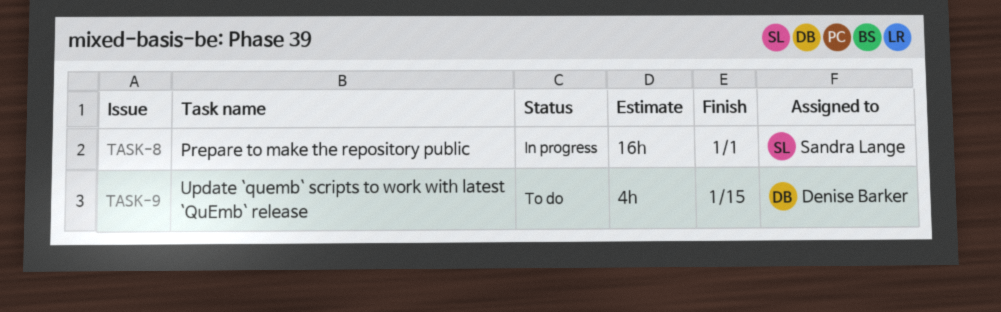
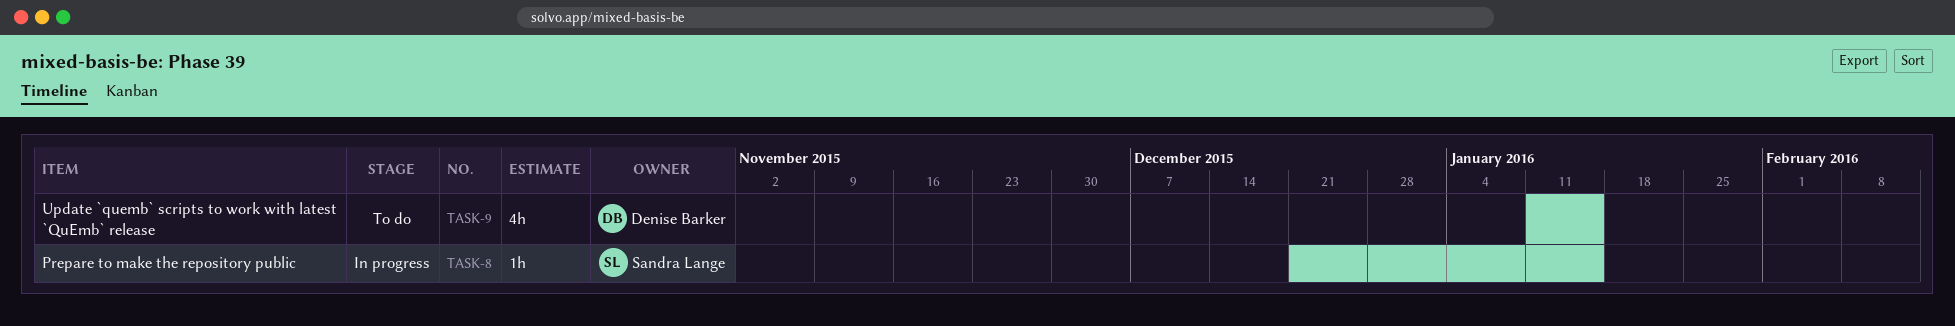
TASK-8, estimate: 16h -> 1h
TASK-8, due: Jan 1 -> Jan 15

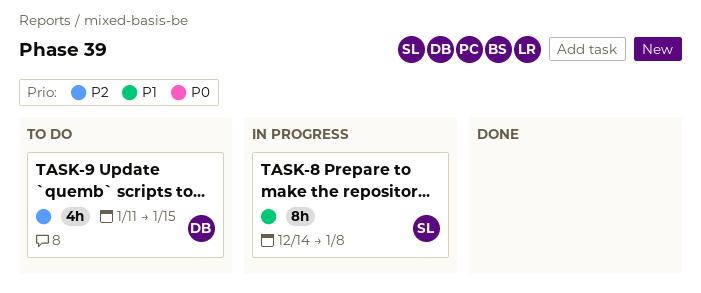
TASK-8, estimate: 1h -> 8h
TASK-8, start: Dec 21 -> Dec 14
TASK-8, due: Jan 15 -> Jan 8

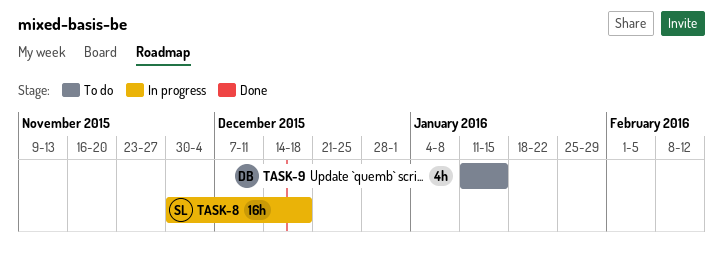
TASK-8, estimate: 8h -> 16h
TASK-8, start: Dec 14 -> Nov 30
TASK-8, due: Jan 8 -> Dec 18

